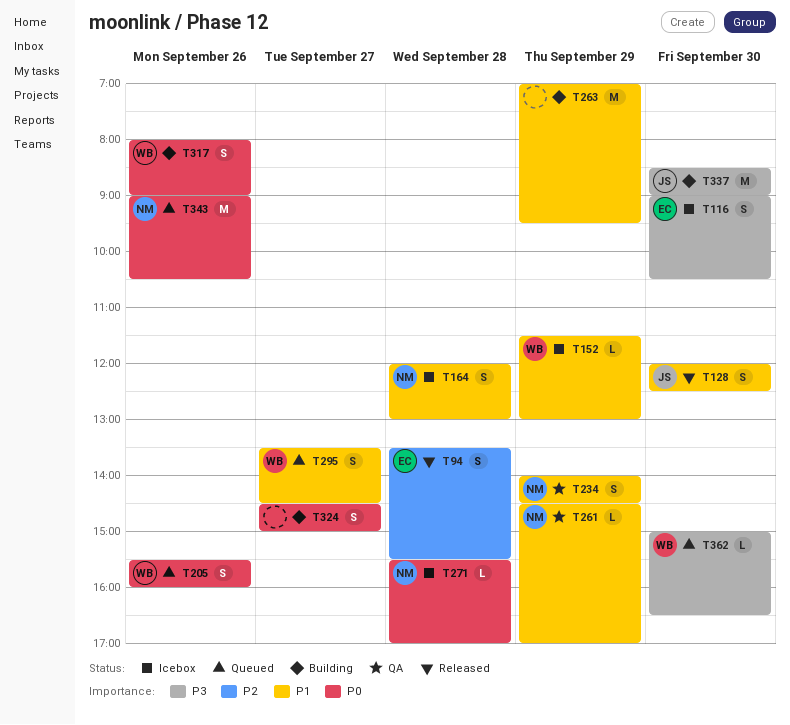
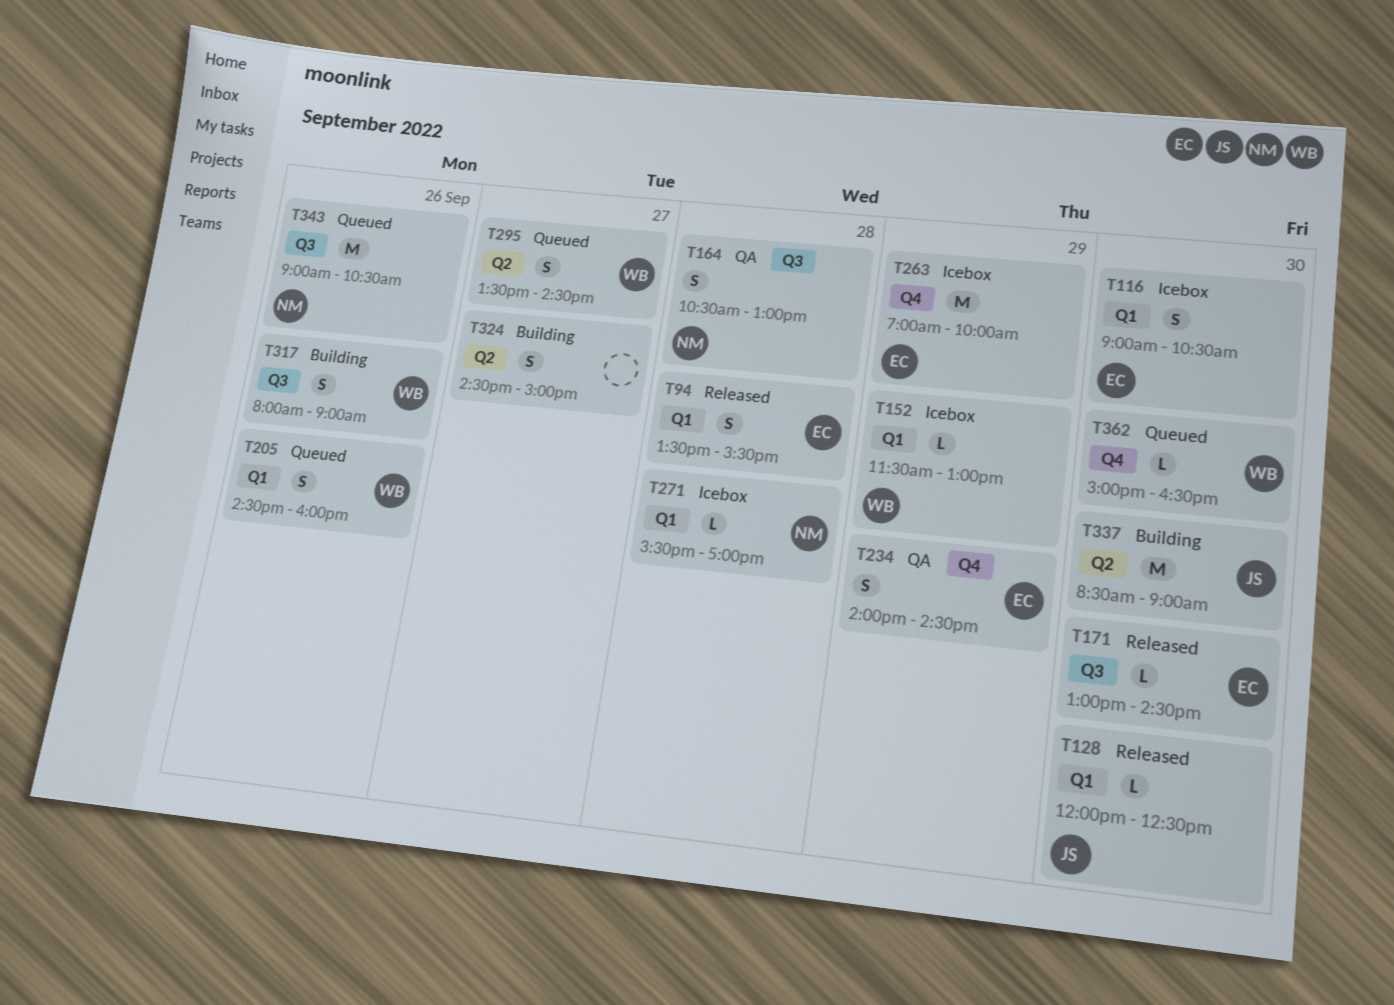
T128, estimate: S -> L
T164, status: Icebox -> QA
T164, begins: 12:00 -> 10:30
T171: none -> present
T205, begins: 15:30 -> 14:30
T234, owner: NM -> EC
T261: present -> none
T263, status: Building -> Icebox
T263, owner: none -> EC
T263, ends: 09:30 -> 10:00

